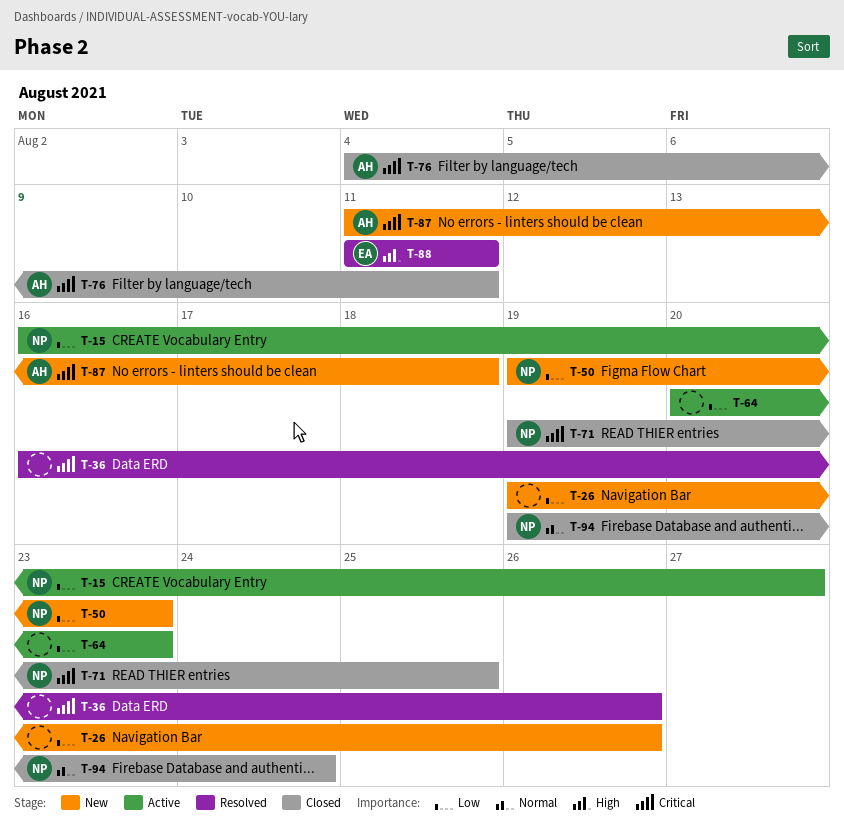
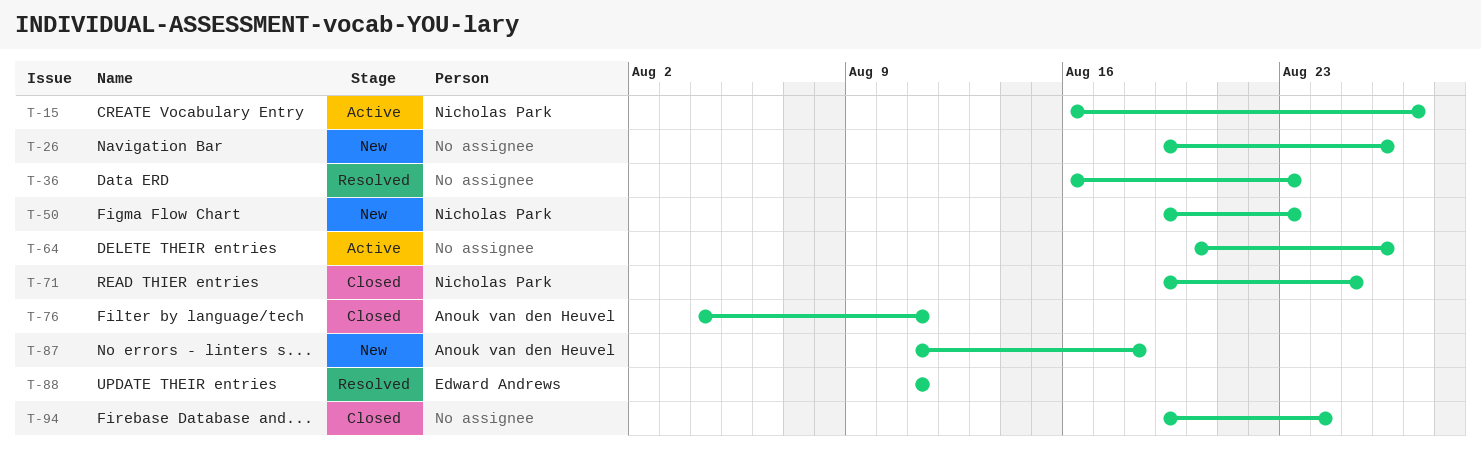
T-36, due: Aug 26 -> Aug 23
T-64, due: Aug 23 -> Aug 26
T-94, owner: Nicholas Park -> none

